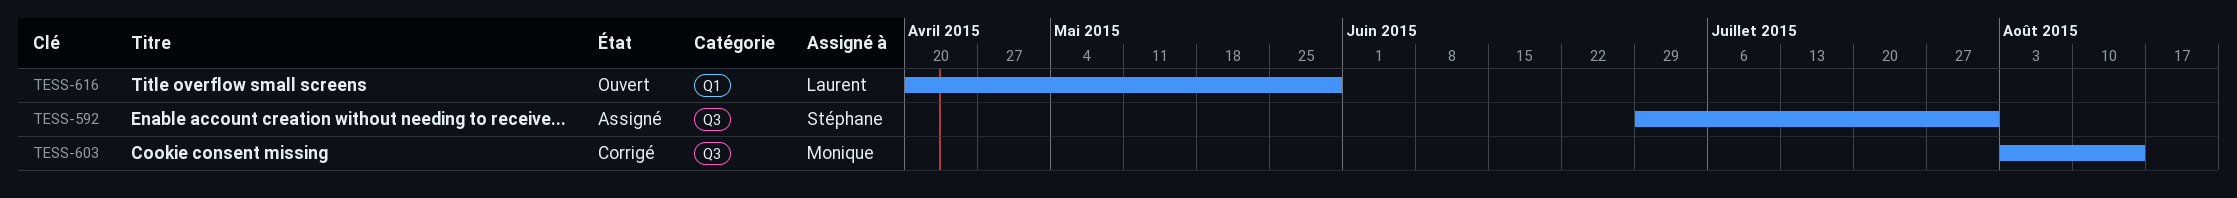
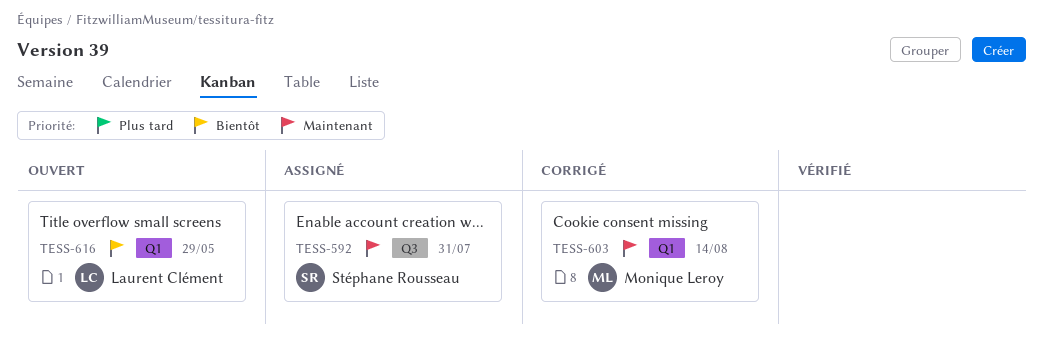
TESS-603, label: Q3 -> Q1

